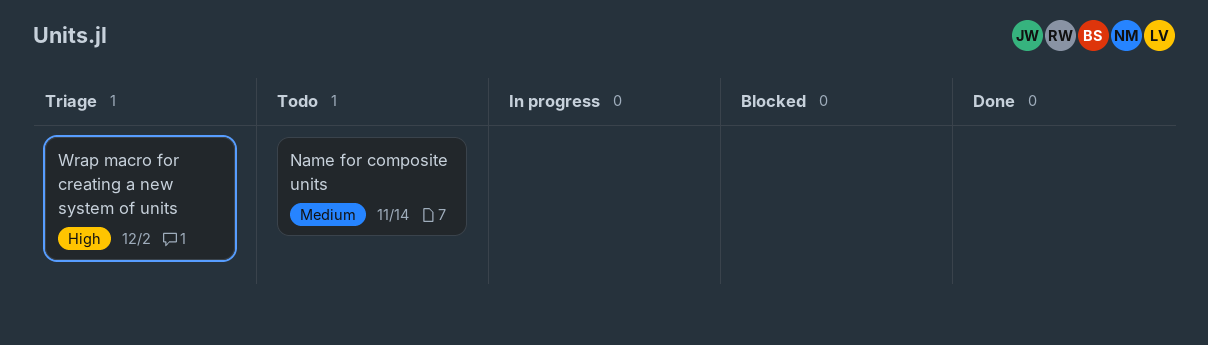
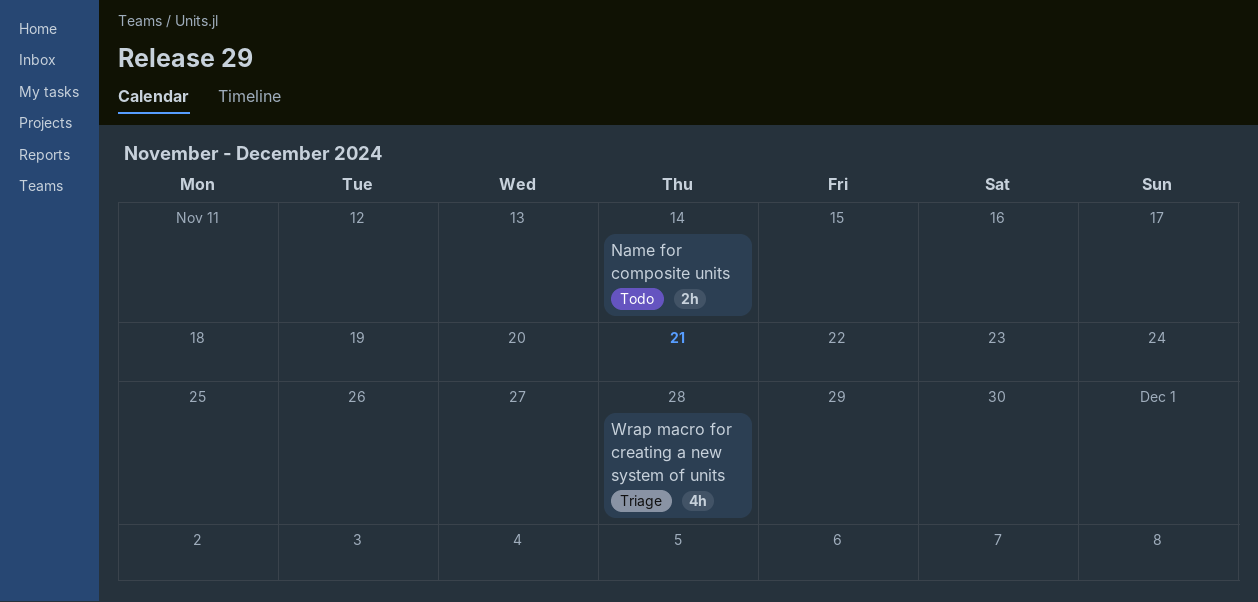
Wrap macro for creating a new system of units, due: Dec 2 -> Nov 28

